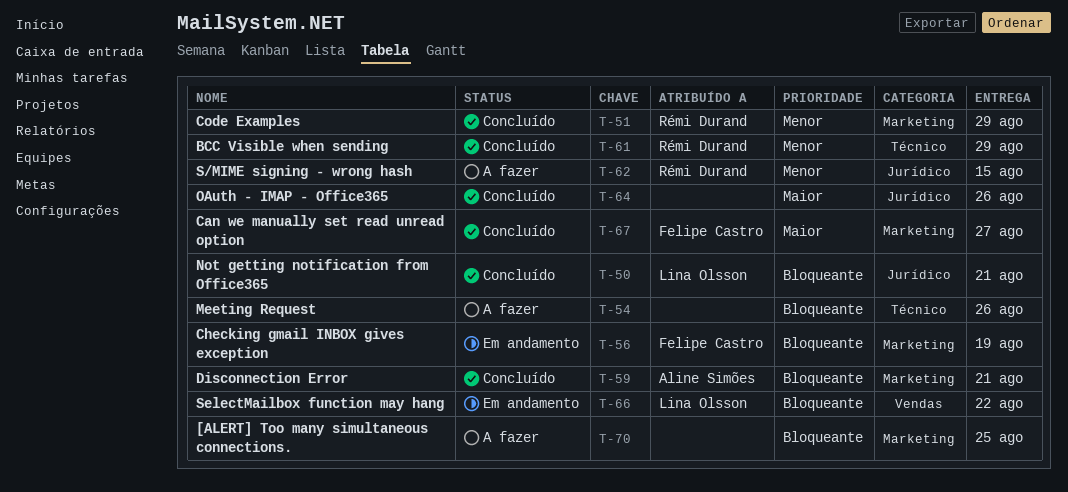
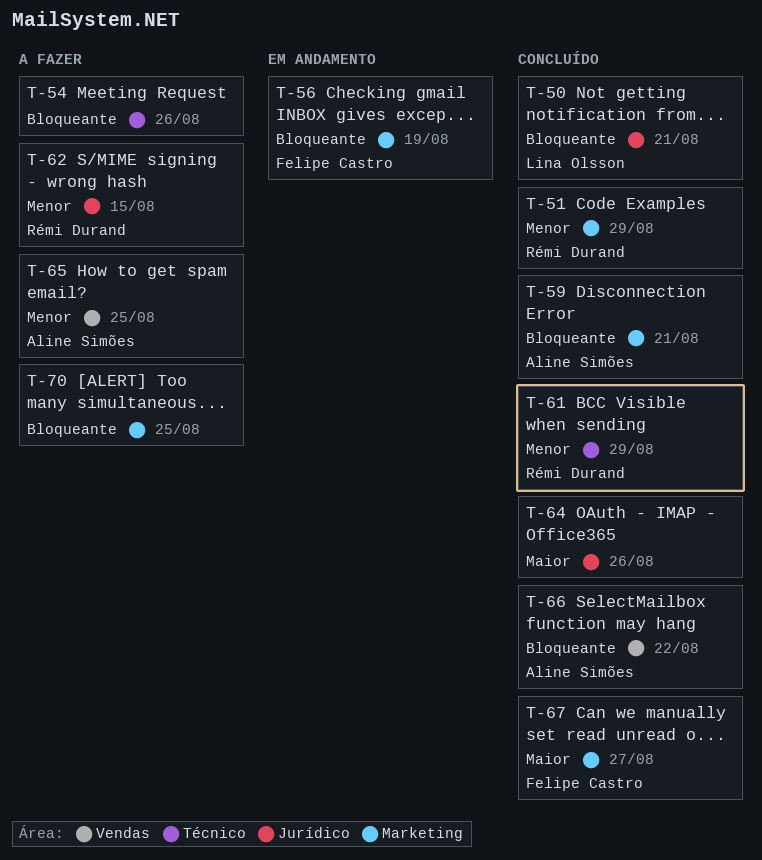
T-65: none -> present
T-66, status: Em andamento -> Concluído
T-66, owner: Lina Olsson -> Aline Simões

